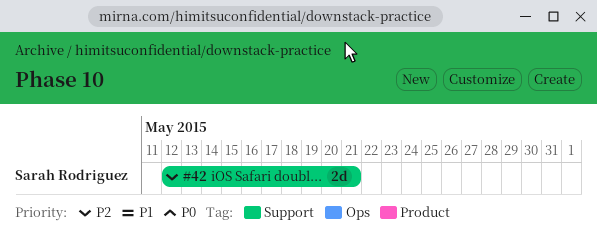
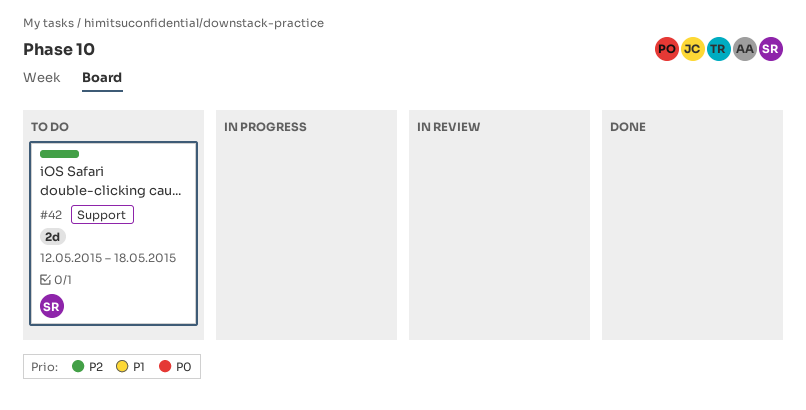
#42, due: May 21 -> May 18

